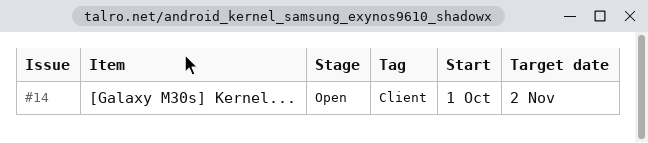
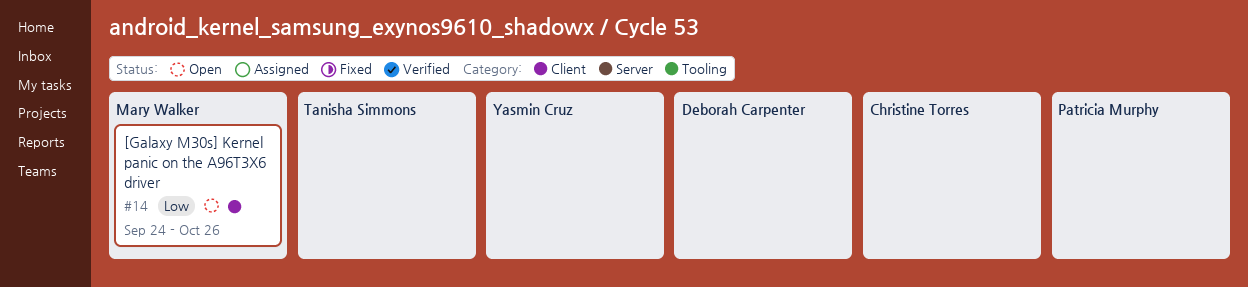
#14, start: Oct 1 -> Sep 24
#14, due: Nov 2 -> Oct 26

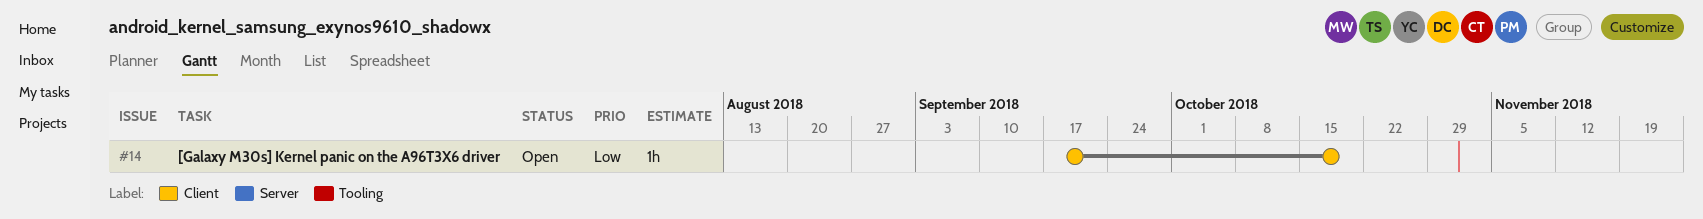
#14, start: Sep 24 -> Sep 17
#14, due: Oct 26 -> Oct 19

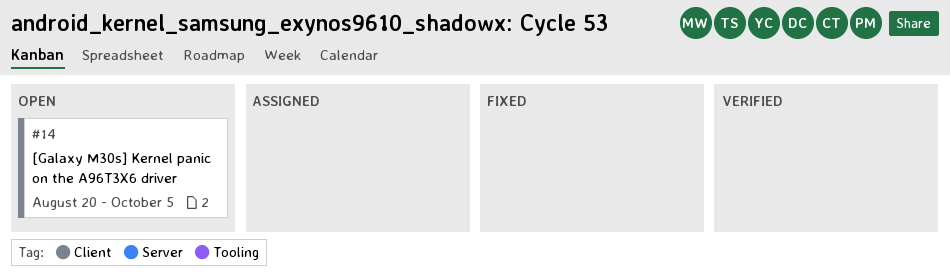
#14, start: Sep 17 -> Aug 20
#14, due: Oct 19 -> Oct 5

